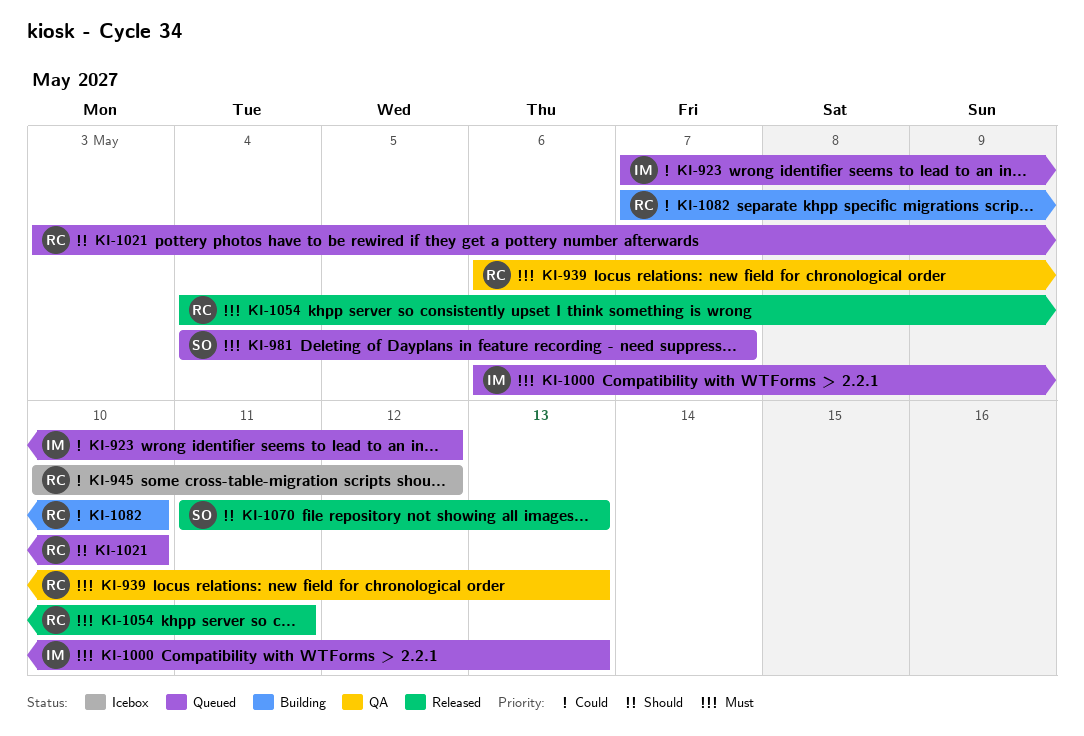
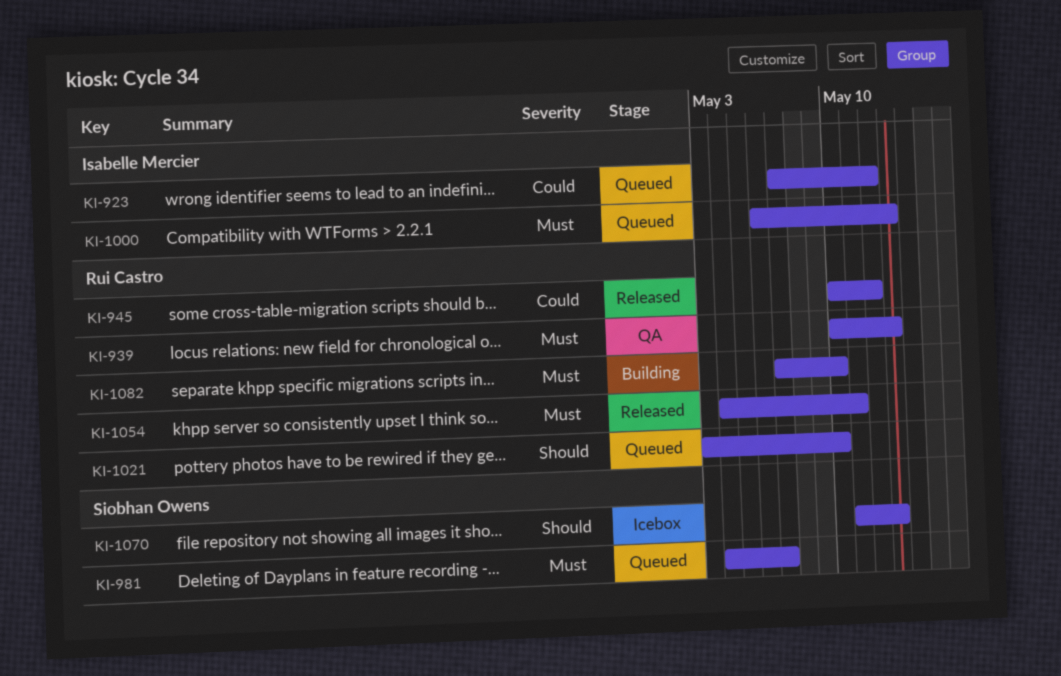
KI-939, start: May 6 -> May 10
KI-945, status: Icebox -> Released
KI-1070, status: Released -> Icebox
KI-1082, priority: Could -> Must

